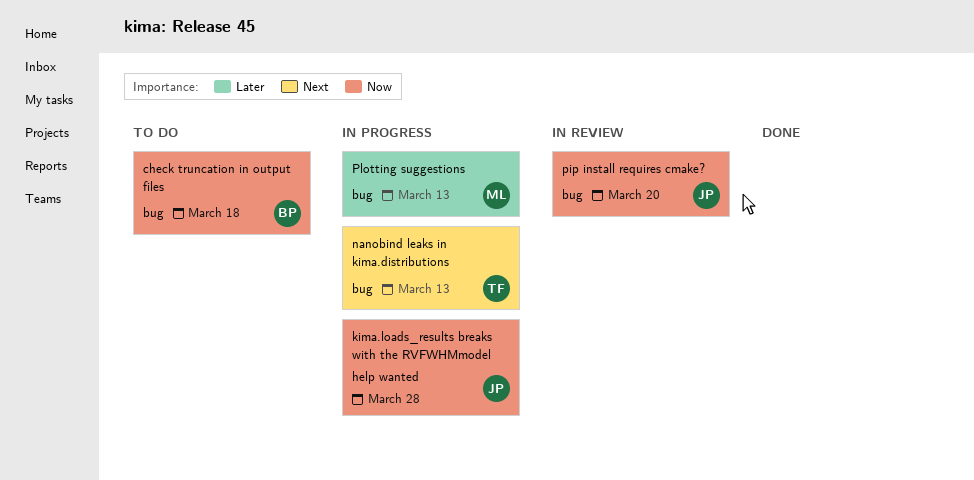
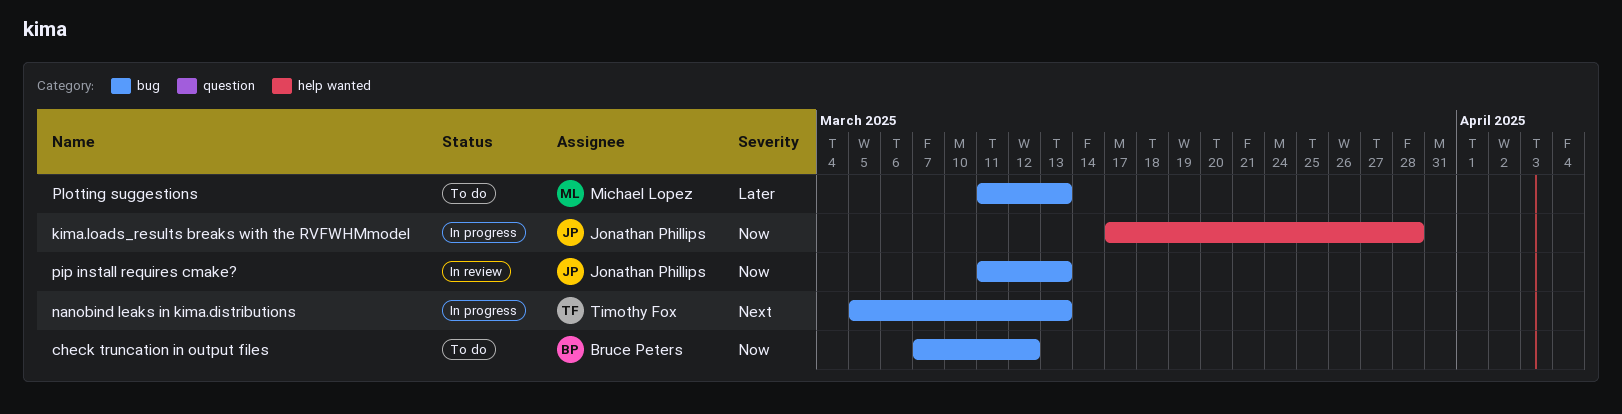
check truncation in output files, due: Mar 18 -> Mar 12
pip install requires cmake?, due: Mar 20 -> Mar 13
Plotting suggestions, status: In progress -> To do

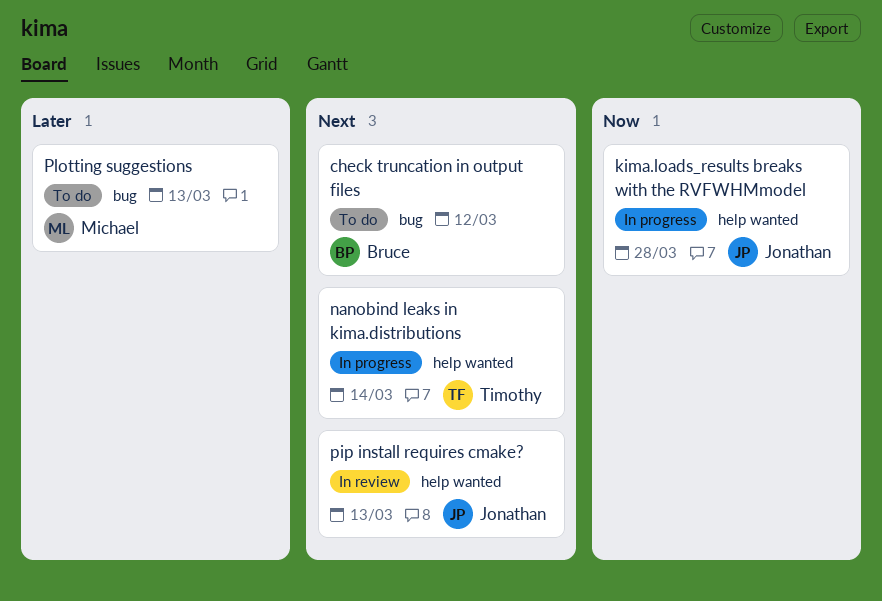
check truncation in output files, priority: Now -> Next
nanobind leaks in kima.distributions, label: bug -> help wanted
nanobind leaks in kima.distributions, due: Mar 13 -> Mar 14
pip install requires cmake?, priority: Now -> Next
pip install requires cmake?, label: bug -> help wanted

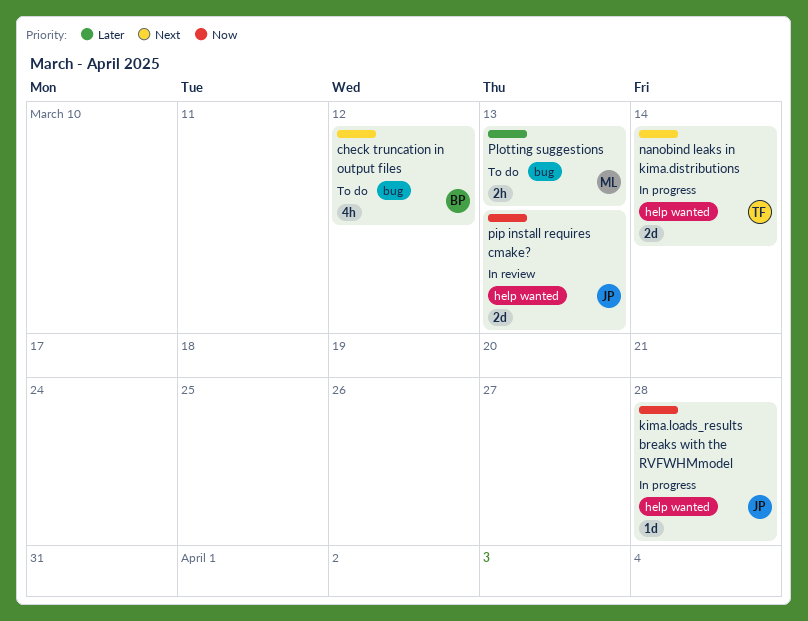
pip install requires cmake?, priority: Next -> Now

